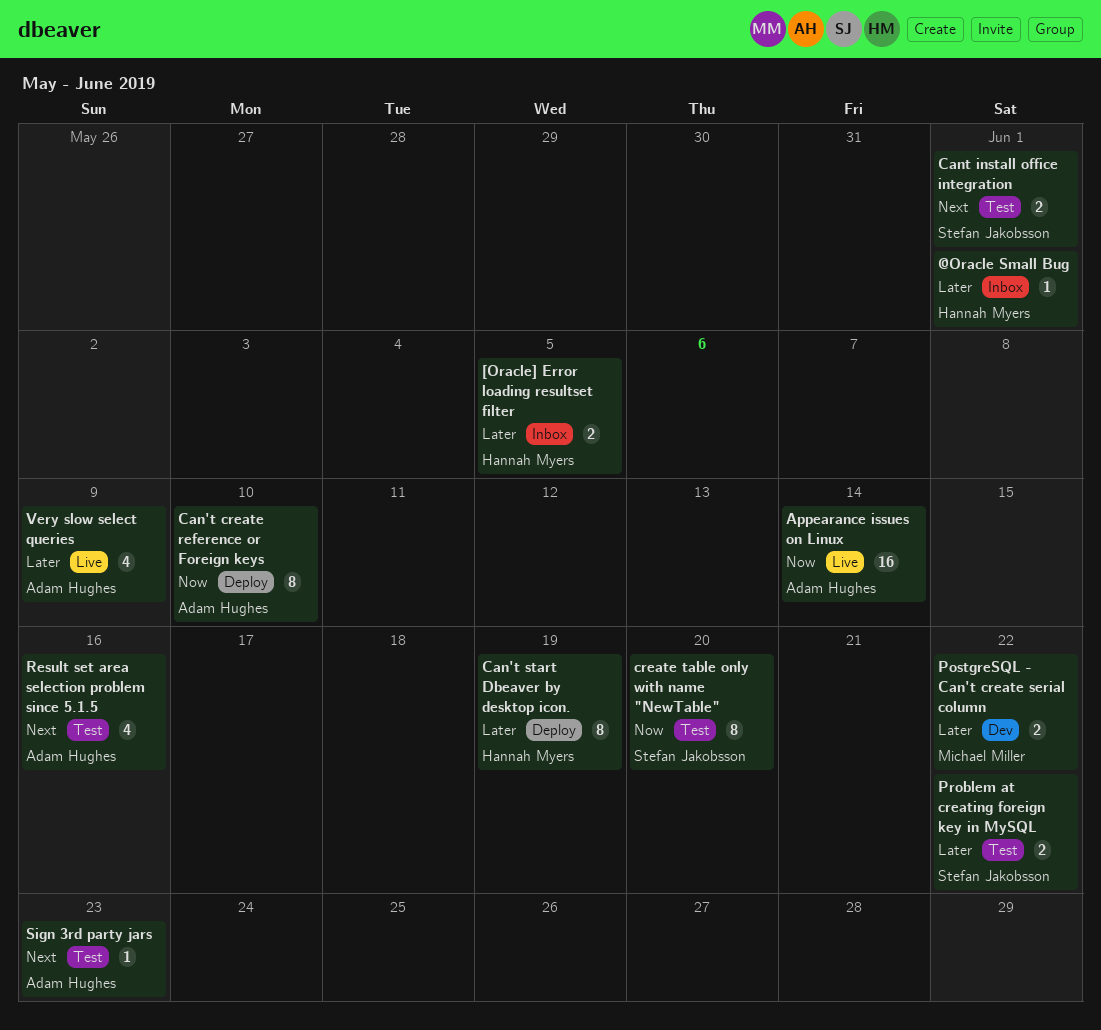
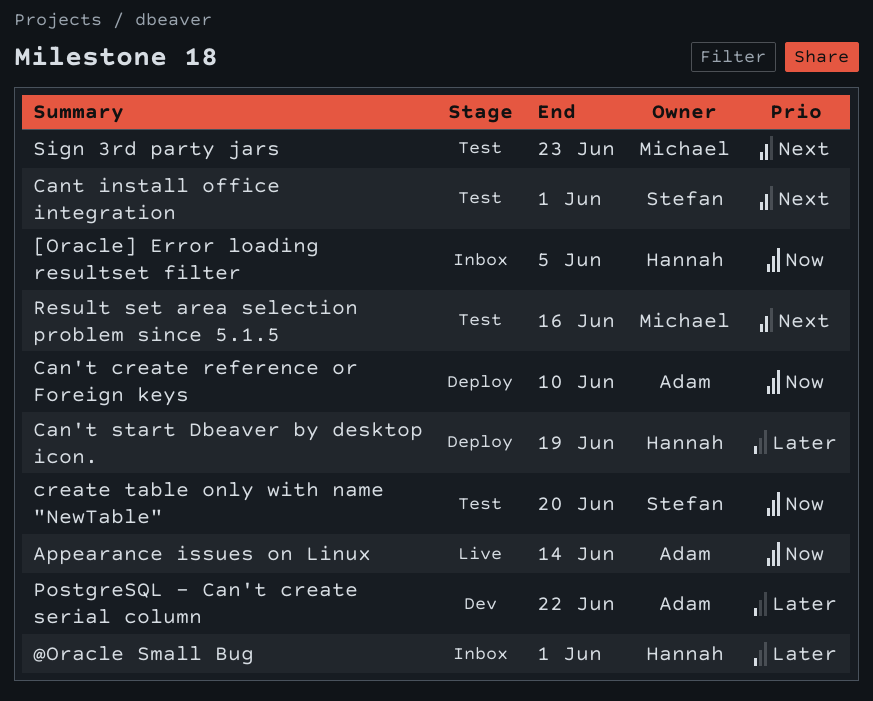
[Oracle] Error loading resultset filter, priority: Later -> Now
PostgreSQL - Can't create serial column, owner: Michael Miller -> Adam Hughes
Problem at creating foreign key in MySQL: present -> none
Result set area selection problem since 5.1.5, owner: Adam Hughes -> Michael Miller
Sign 3rd party jars, owner: Adam Hughes -> Michael Miller
Very slow select queries: present -> none

